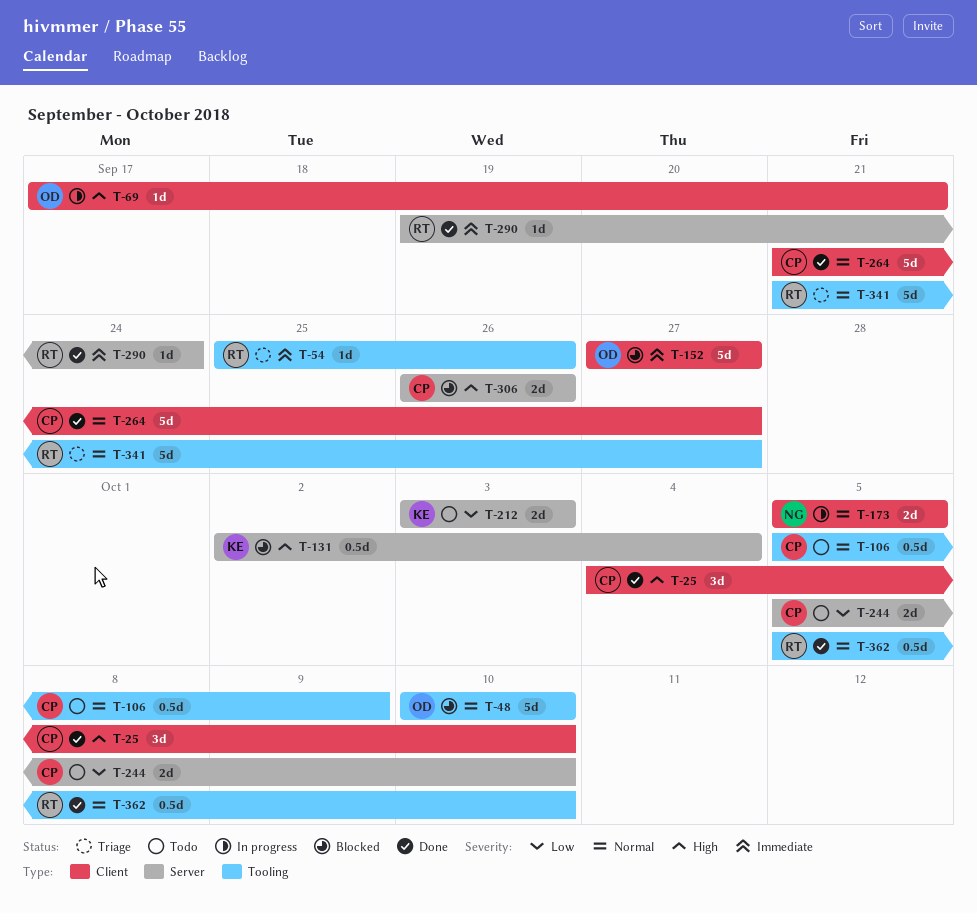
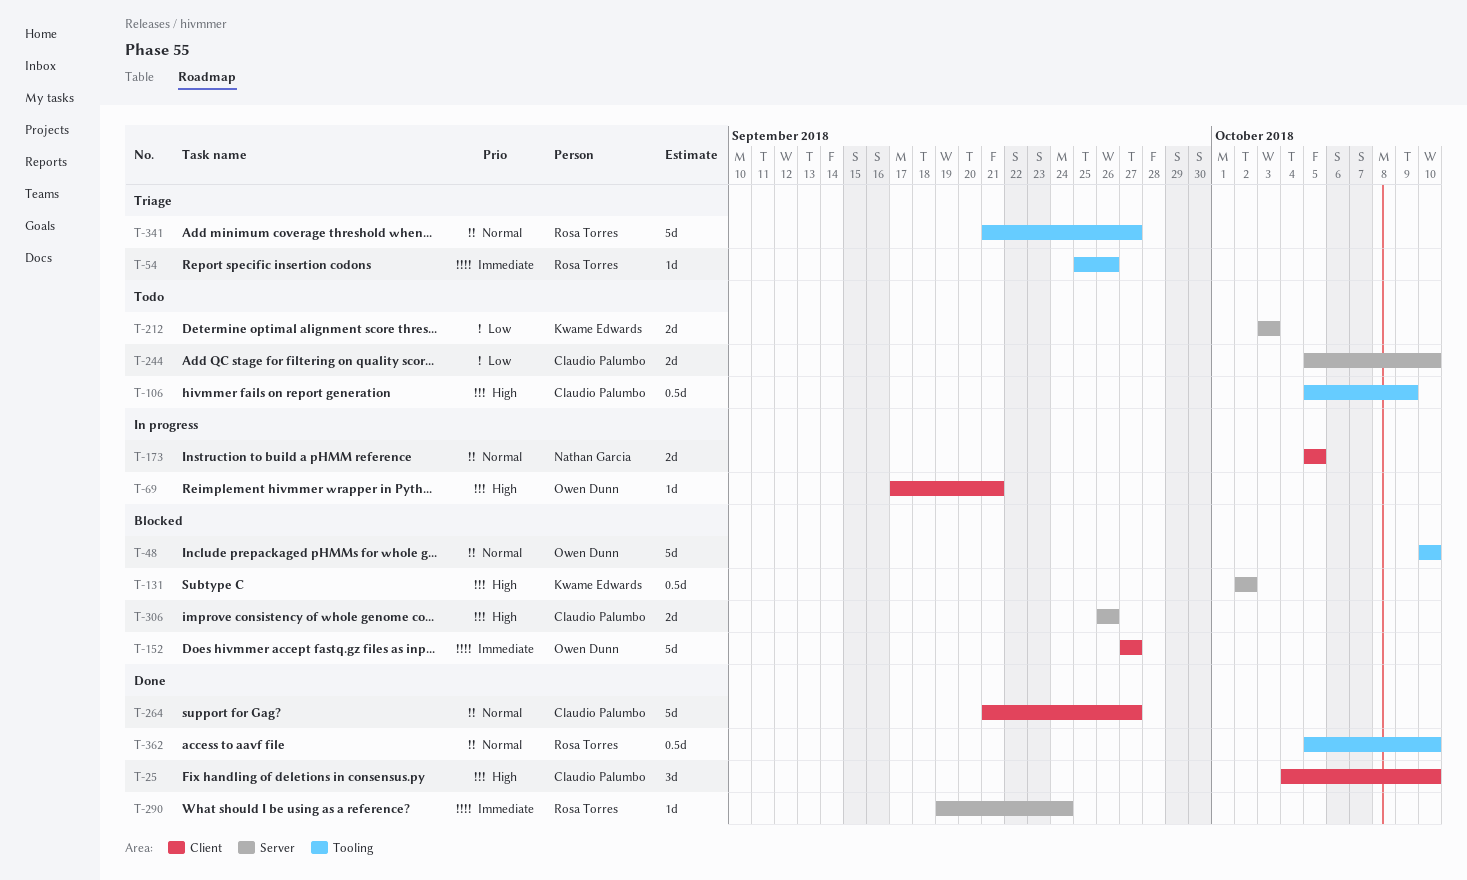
T-106, priority: Normal -> High
T-131, due: Oct 4 -> Oct 2

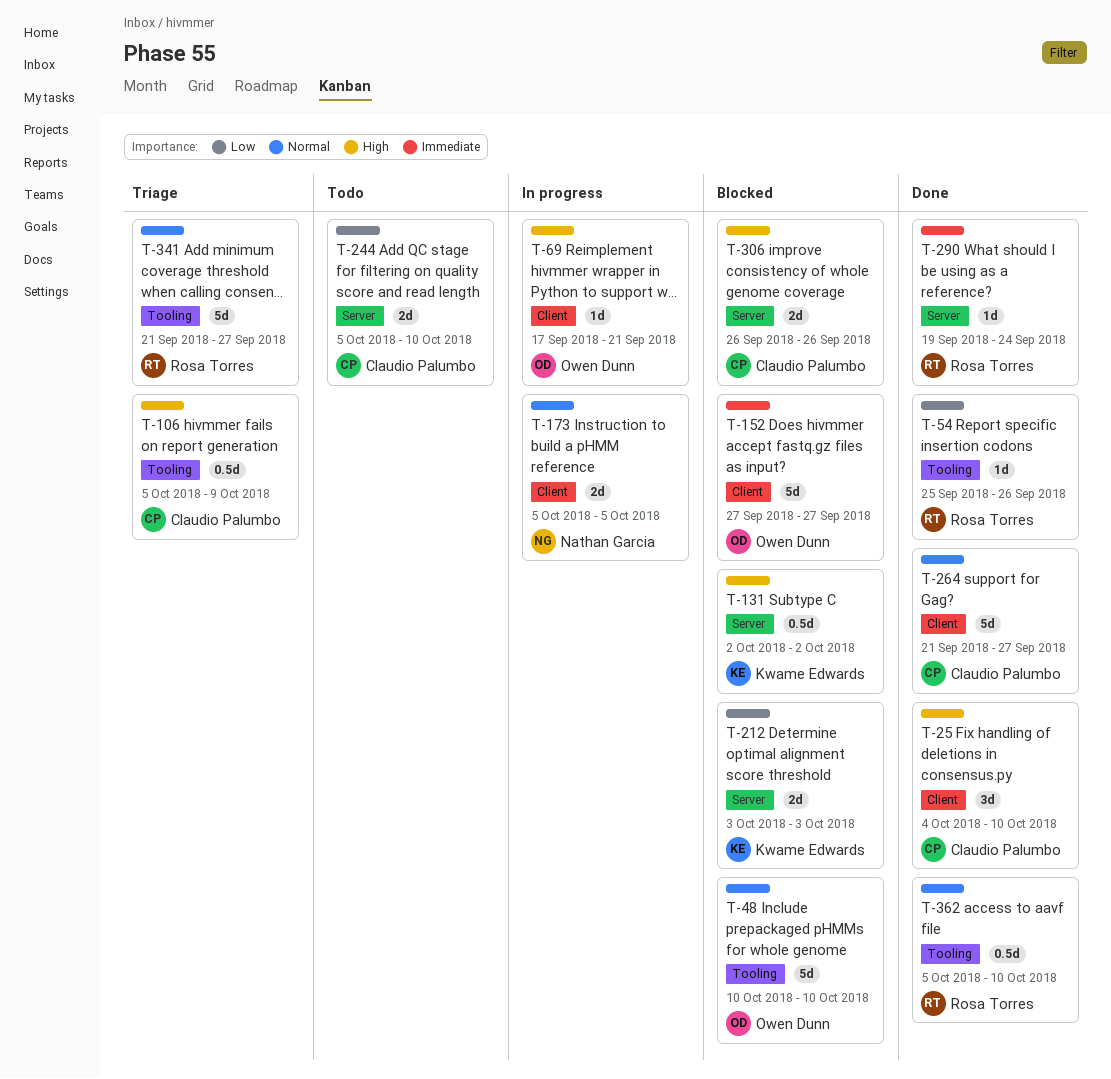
T-54, status: Triage -> Done
T-54, priority: Immediate -> Low
T-106, status: Todo -> Triage
T-212, status: Todo -> Blocked

